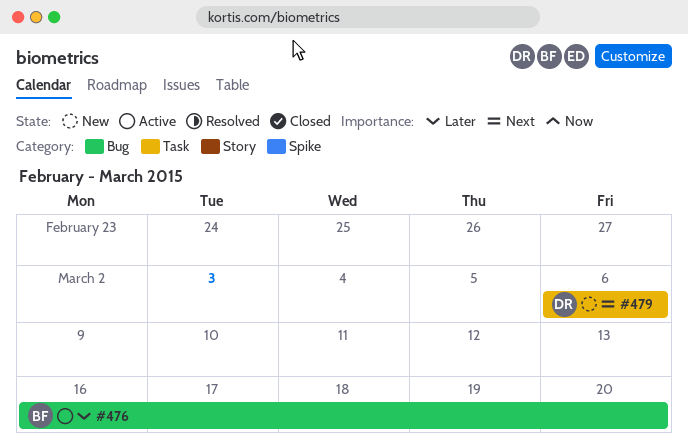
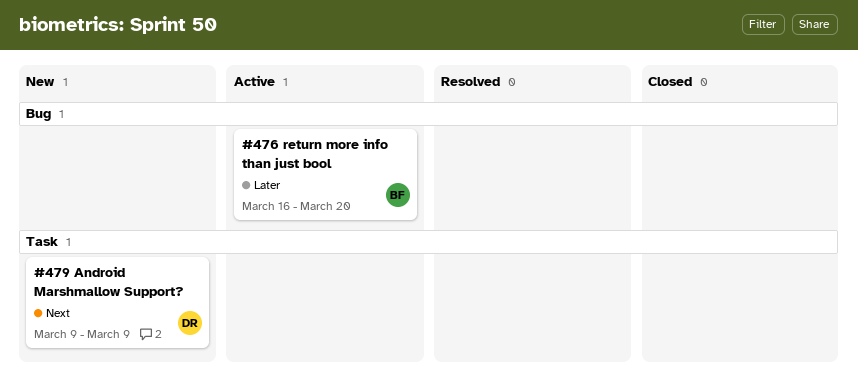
#479, start: Mar 6 -> Mar 9
#479, due: Mar 6 -> Mar 9

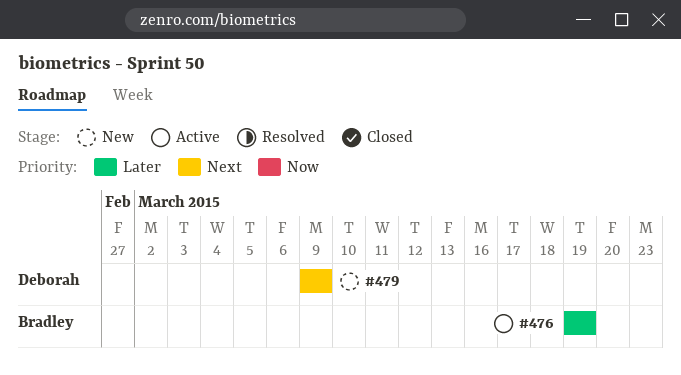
#476, start: Mar 16 -> Mar 19
#476, due: Mar 20 -> Mar 19

